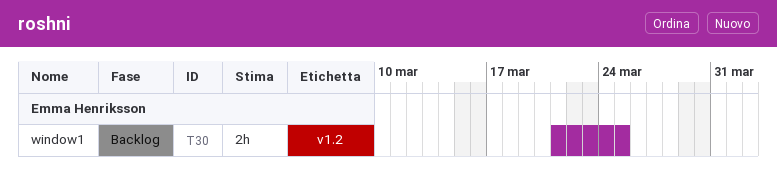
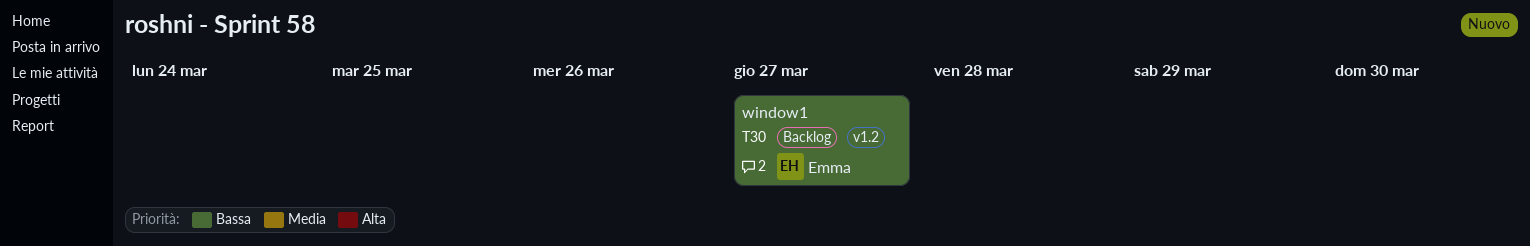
T30, due: Mar 25 -> Mar 27

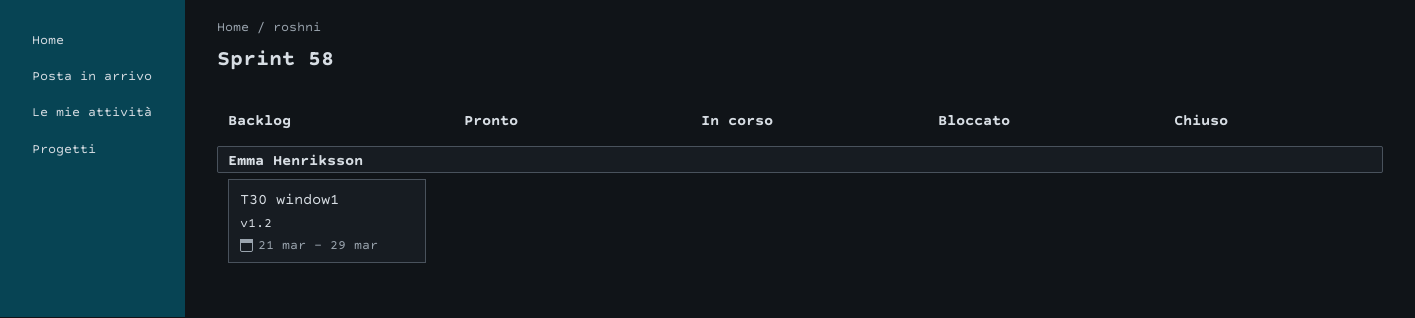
T30, due: Mar 27 -> Mar 29

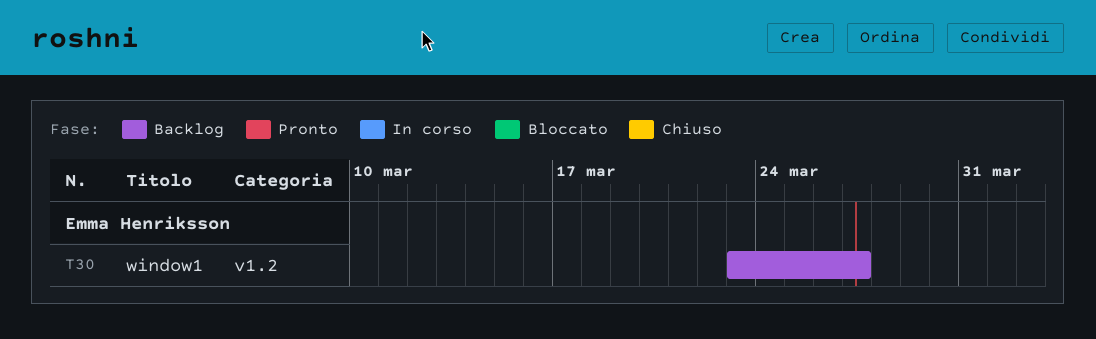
T30, start: Mar 21 -> Mar 23
T30, due: Mar 29 -> Mar 27

